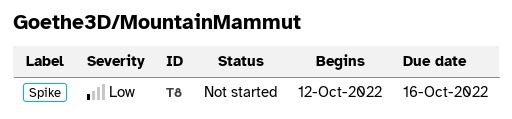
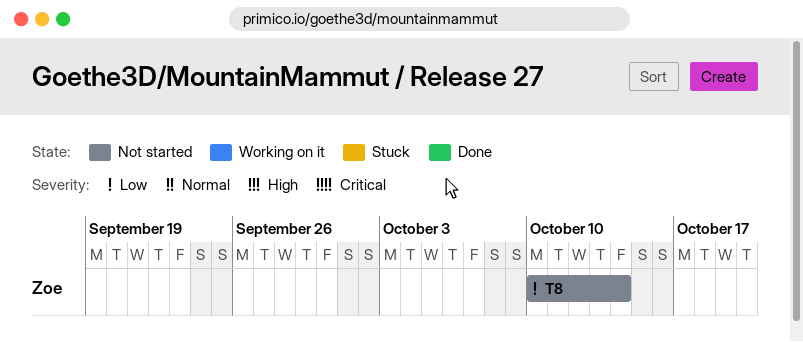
T8, start: Oct 12 -> Oct 10
T8, due: Oct 16 -> Oct 14

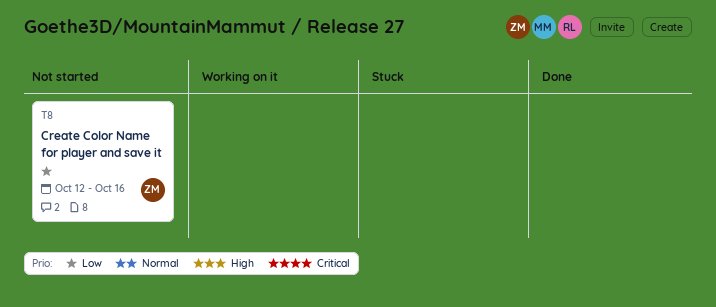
T8, start: Oct 10 -> Oct 12
T8, due: Oct 14 -> Oct 16

